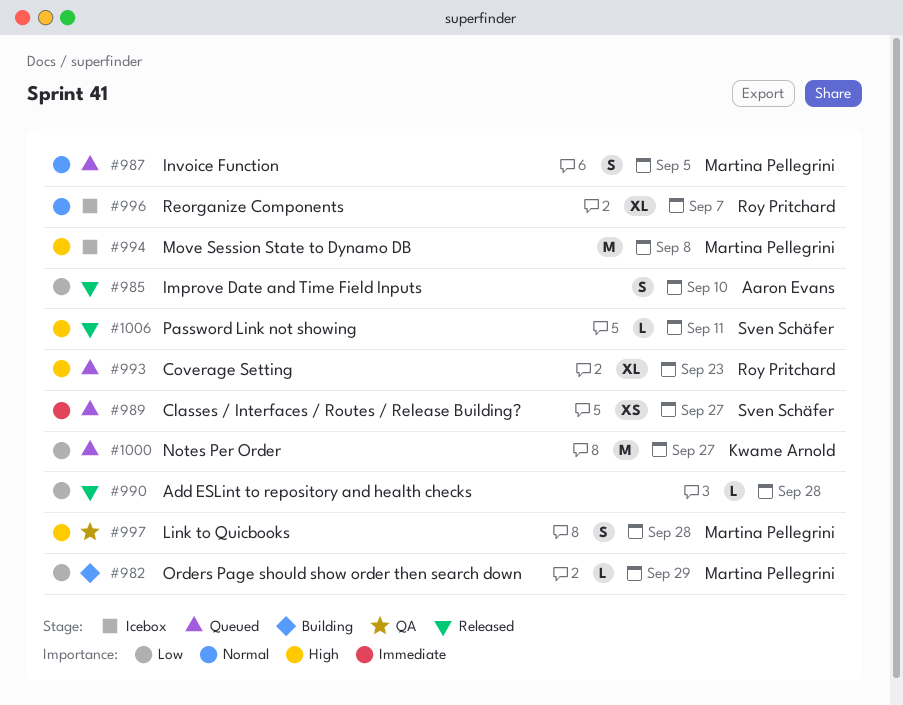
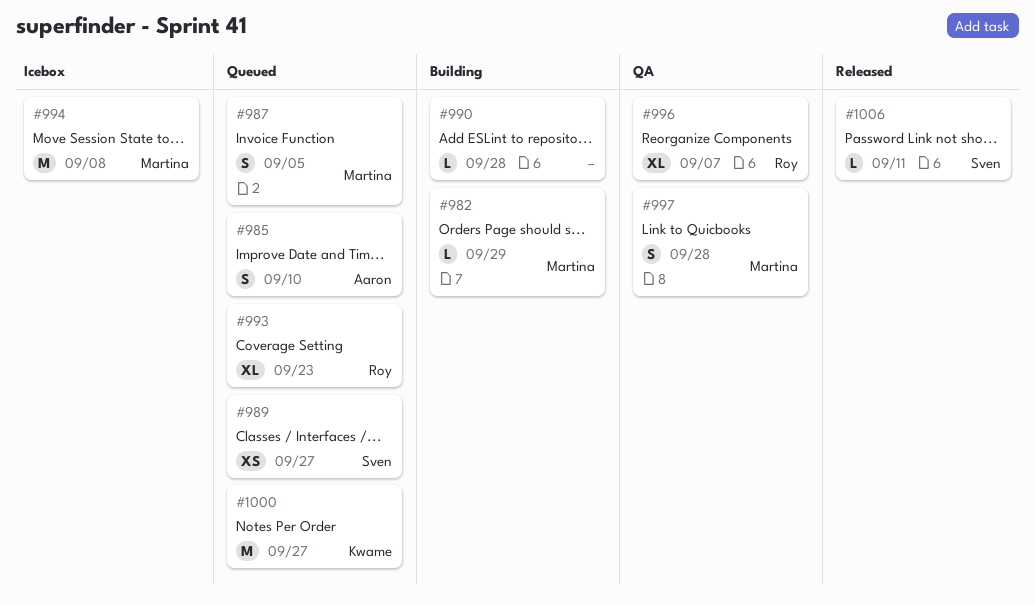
#985, status: Released -> Queued
#990, status: Released -> Building
#996, status: Icebox -> QA

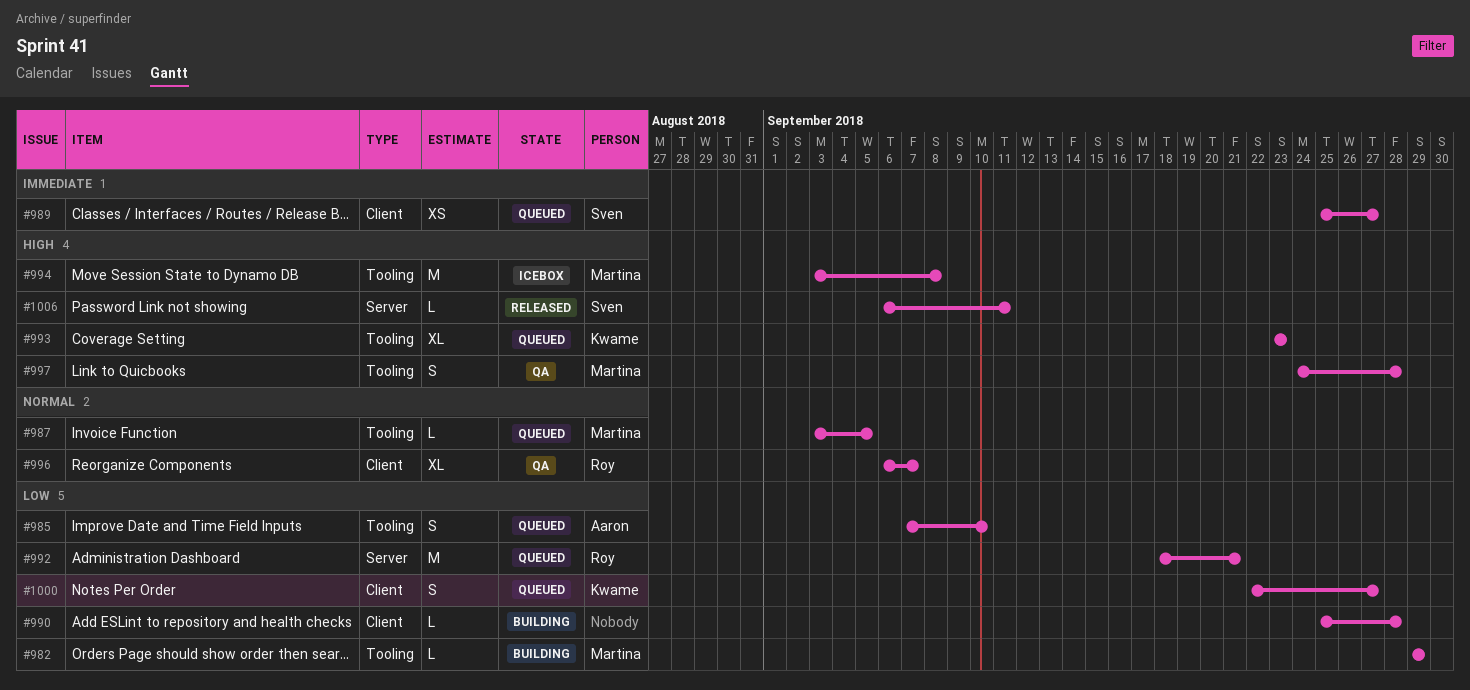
#987, estimate: S -> L
#992: none -> present
#993, owner: Roy -> Kwame
#1000, estimate: M -> S

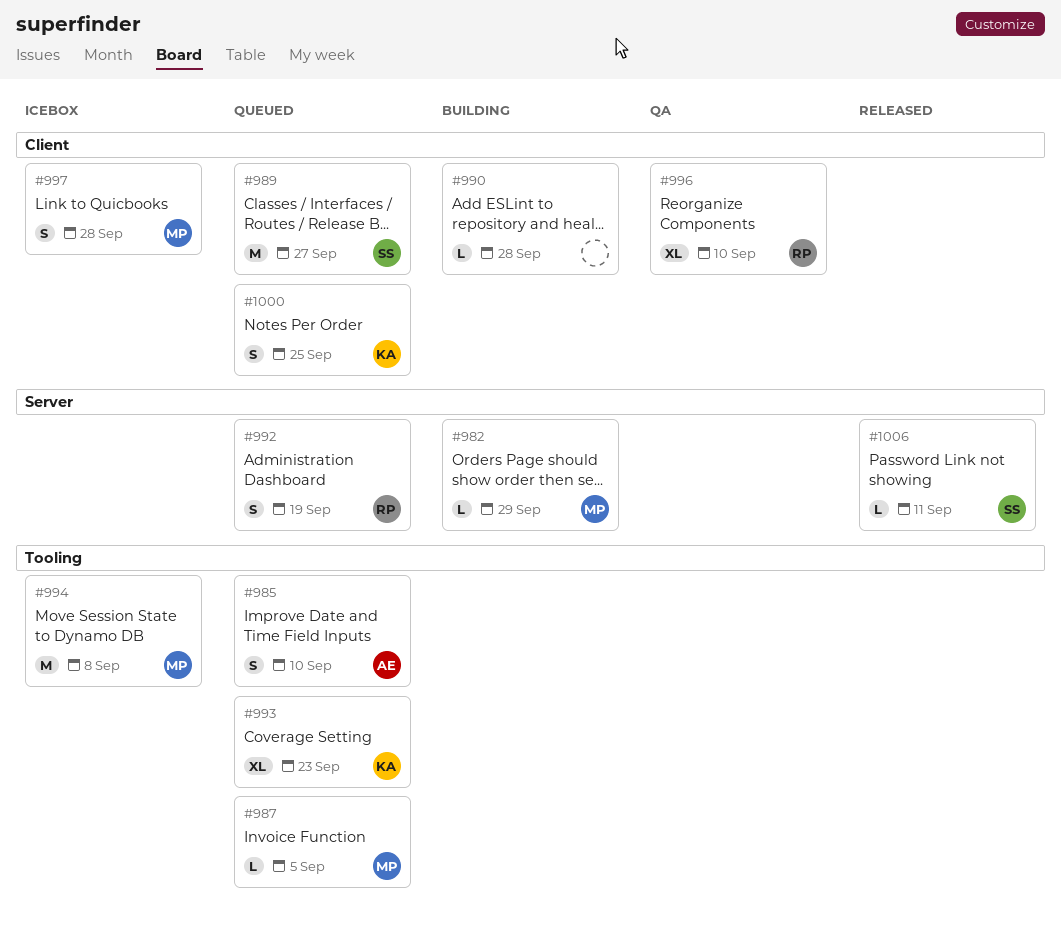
#982, label: Tooling -> Server
#989, estimate: XS -> M
#992, estimate: M -> S
#992, due: Sep 21 -> Sep 19
#996, due: Sep 7 -> Sep 10
#997, status: QA -> Icebox
#997, label: Tooling -> Client
#1000, due: Sep 27 -> Sep 25

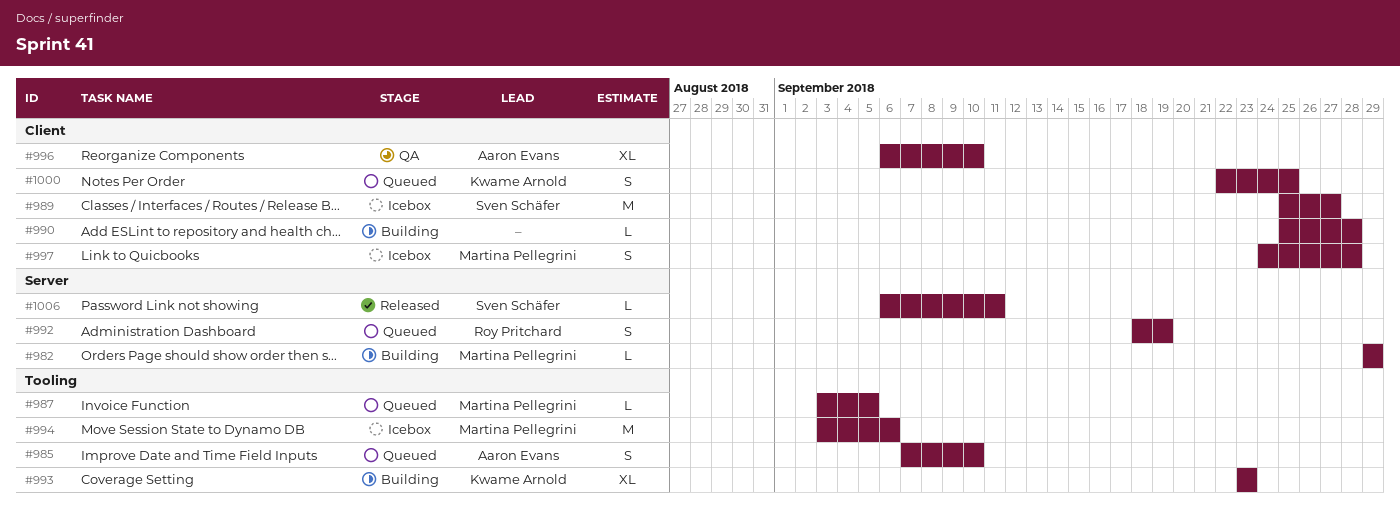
#989, status: Queued -> Icebox
#993, status: Queued -> Building
#994, due: Sep 8 -> Sep 6
#996, owner: Roy Pritchard -> Aaron Evans

